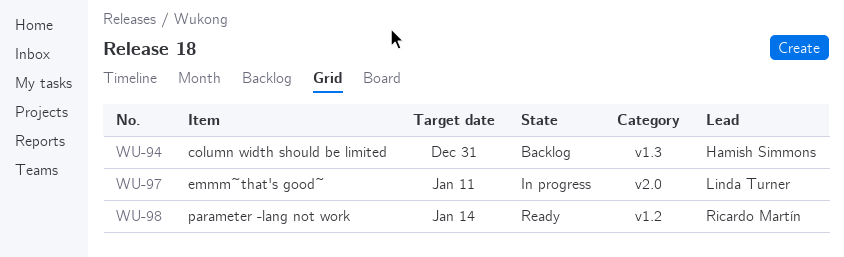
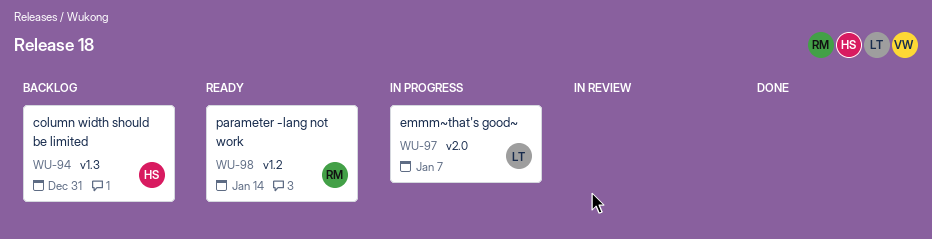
WU-97, due: Jan 11 -> Jan 7

